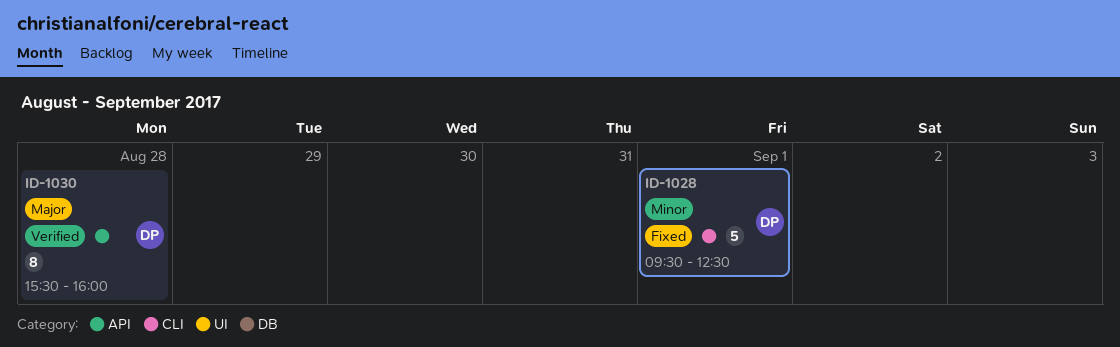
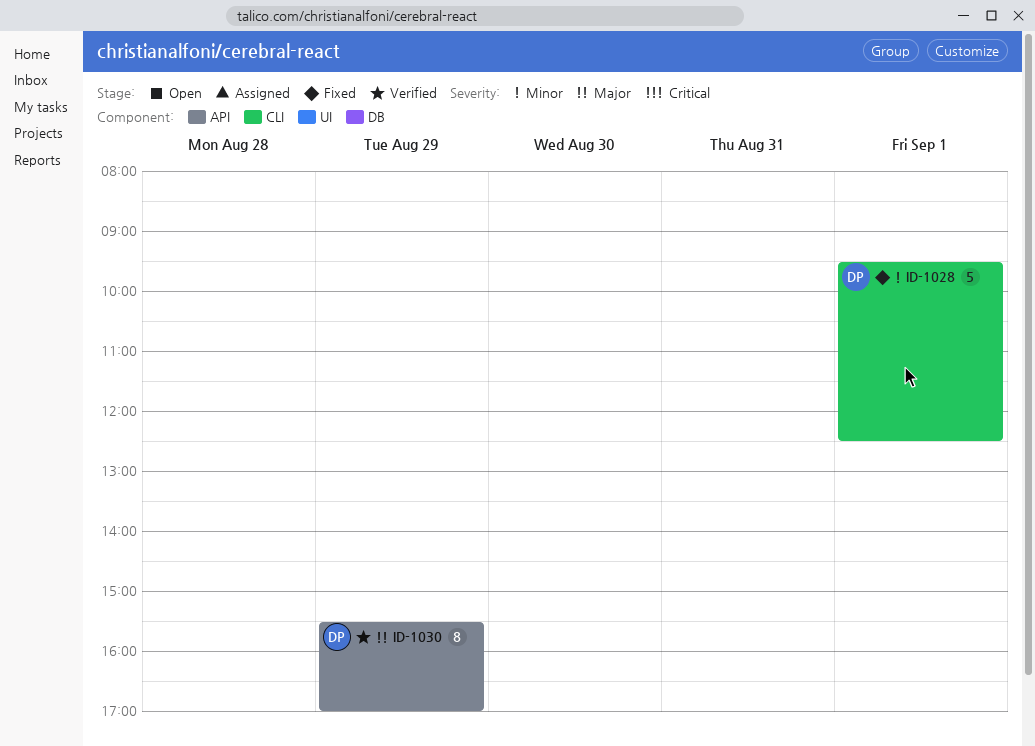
ID-1030, day: Aug 28 -> Aug 29
ID-1030, ends: 16:00 -> 17:00

